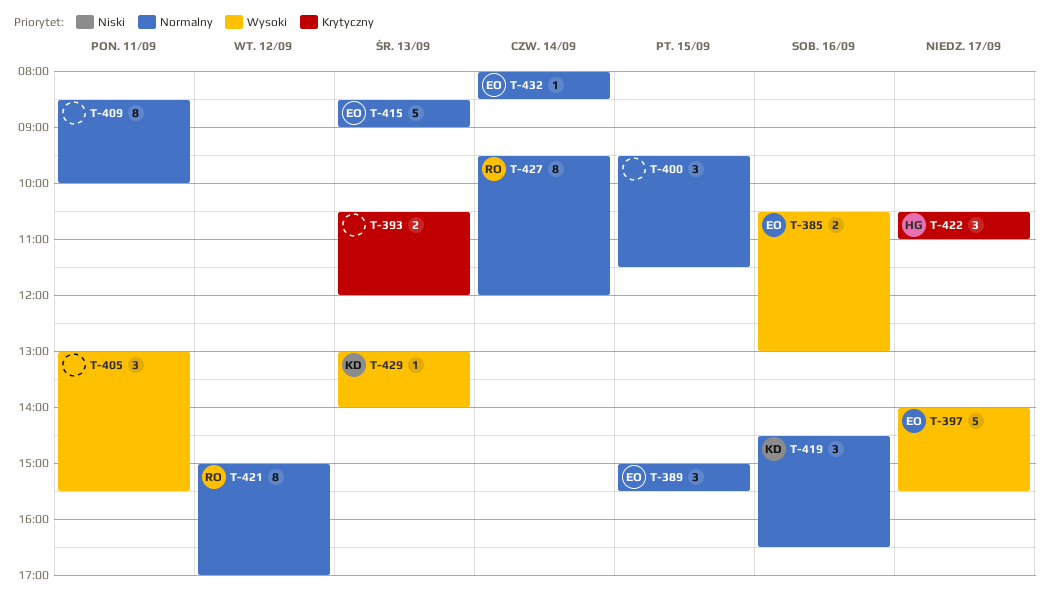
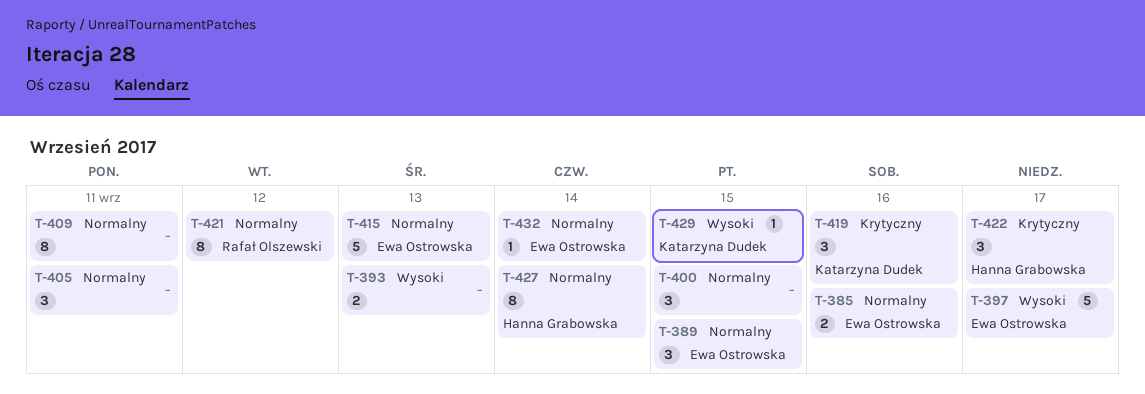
T-385, priority: Wysoki -> Normalny
T-393, priority: Krytyczny -> Wysoki
T-405, priority: Wysoki -> Normalny
T-419, priority: Normalny -> Krytyczny
T-427, owner: Rafał Olszewski -> Hanna Grabowska
T-429, day: Sep 13 -> Sep 15

